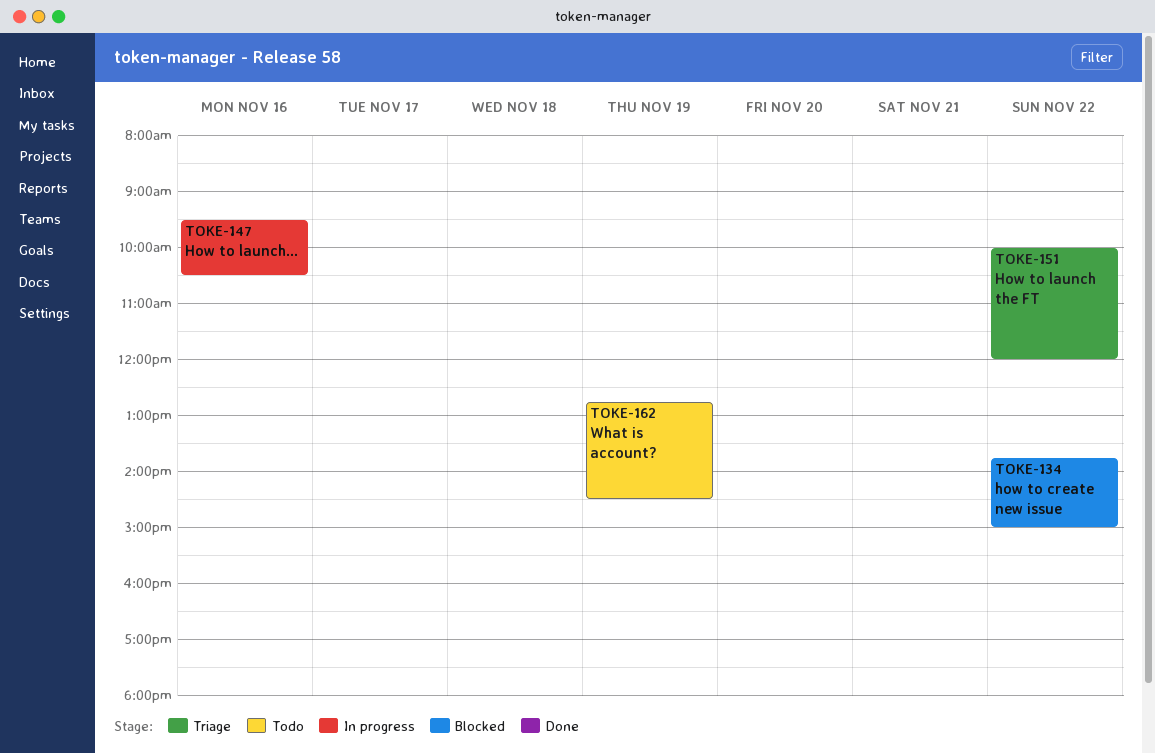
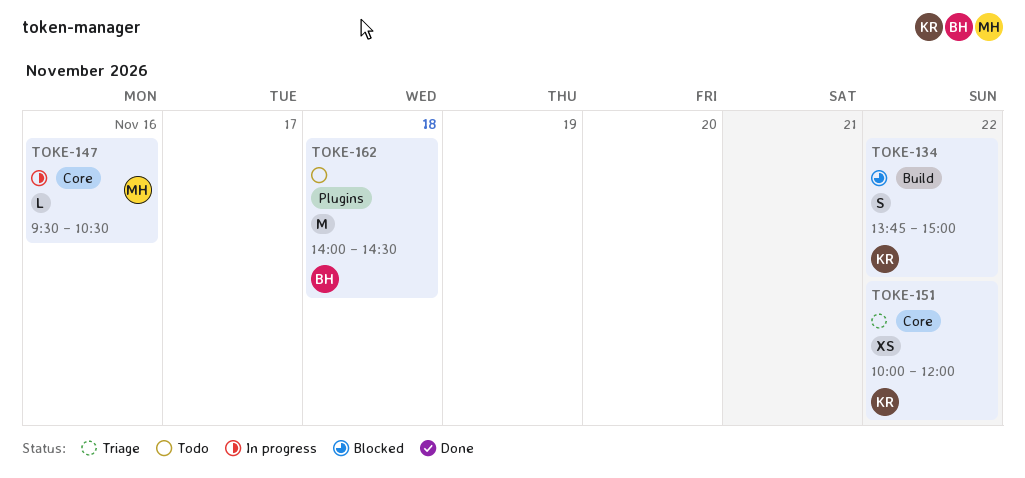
TOKE-162, day: Nov 19 -> Nov 18
TOKE-162, begins: 12:45 -> 14:00

